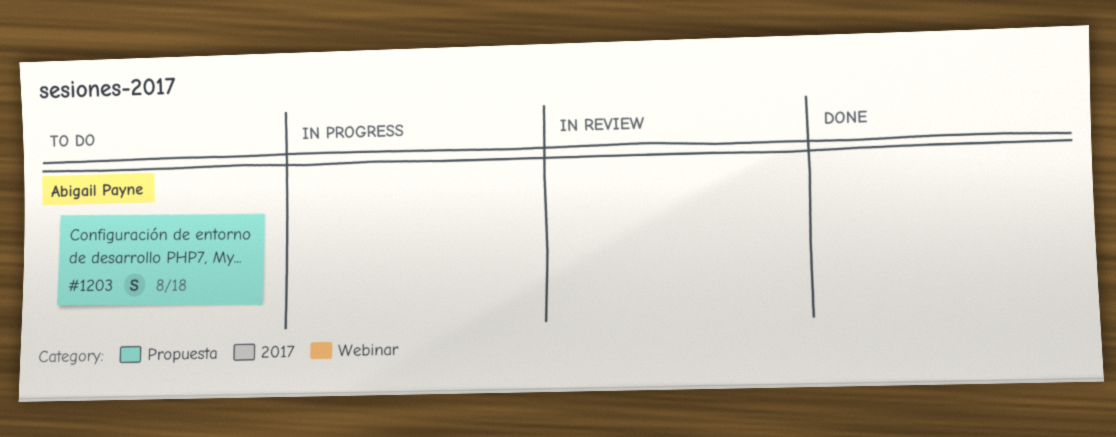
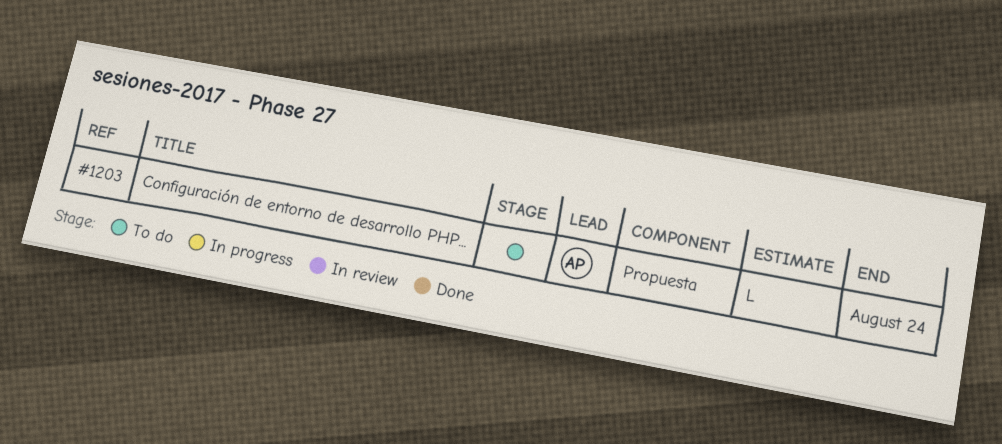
#1203, estimate: S -> L
#1203, due: Aug 18 -> Aug 24

